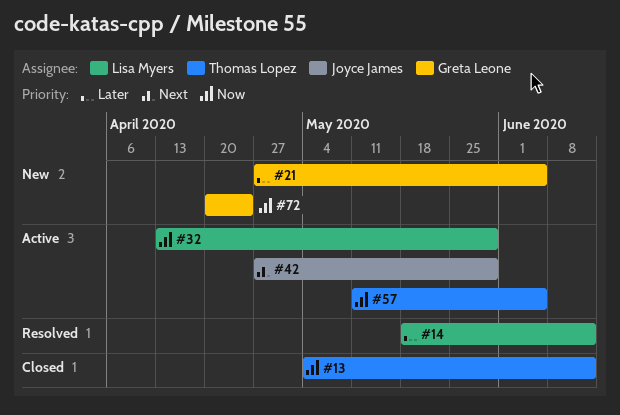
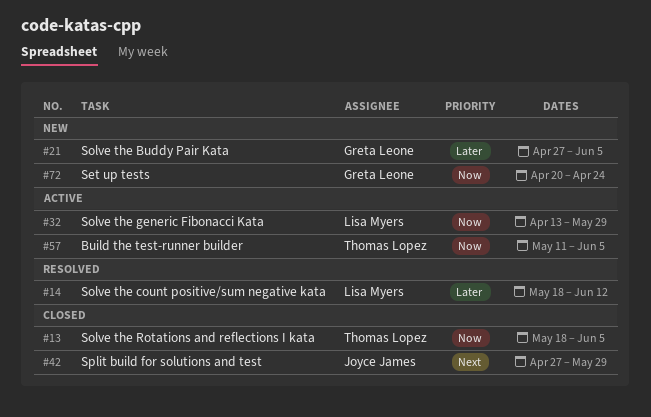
#13, start: May 4 -> May 18
#13, due: Jun 12 -> Jun 5
#42, status: Active -> Closed

